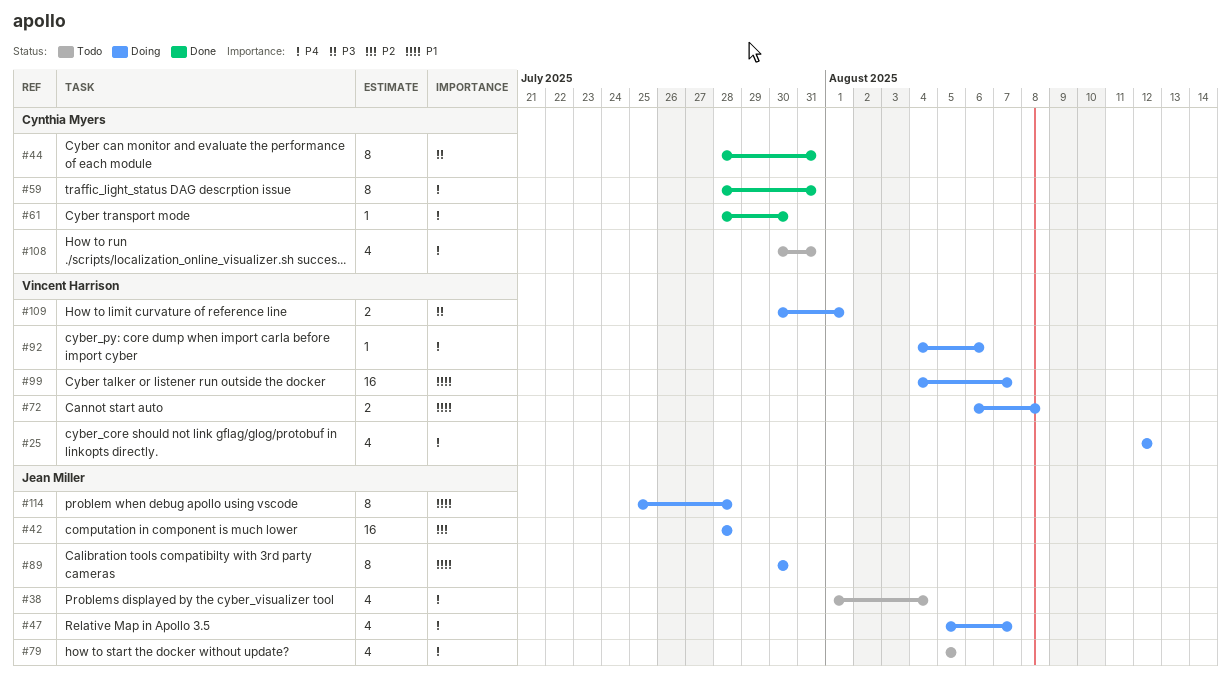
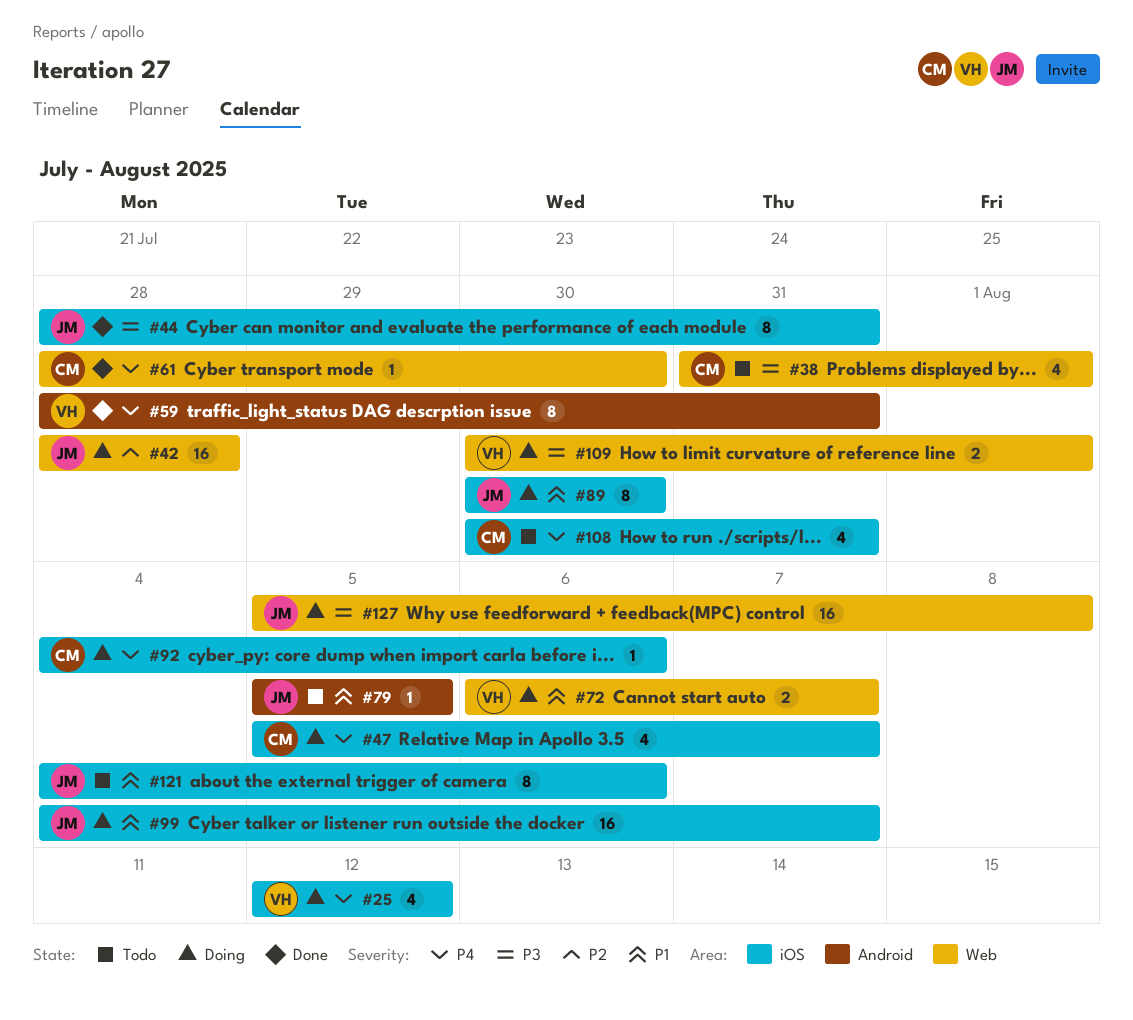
#38, owner: Jean Miller -> Cynthia Myers
#38, priority: P4 -> P3
#38, start: Aug 1 -> Jul 31
#38, due: Aug 4 -> Aug 1
#44, owner: Cynthia Myers -> Jean Miller
#47, owner: Jean Miller -> Cynthia Myers
#59, owner: Cynthia Myers -> Vincent Harrison
#72, due: Aug 8 -> Aug 7
#79, priority: P4 -> P1
#79, estimate: 4 -> 1
#92, owner: Vincent Harrison -> Cynthia Myers
#99, owner: Vincent Harrison -> Jean Miller
#114: present -> none
#121: none -> present
#127: none -> present

